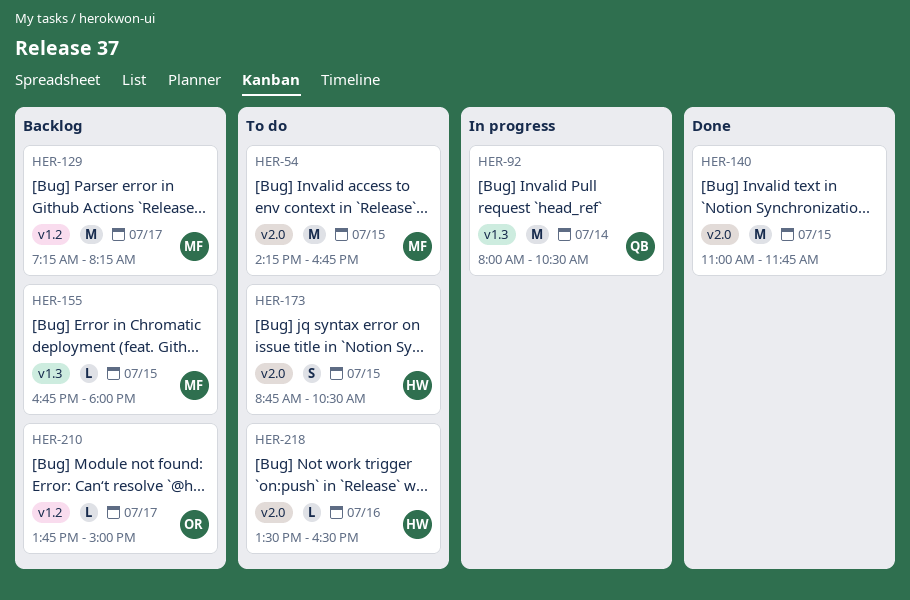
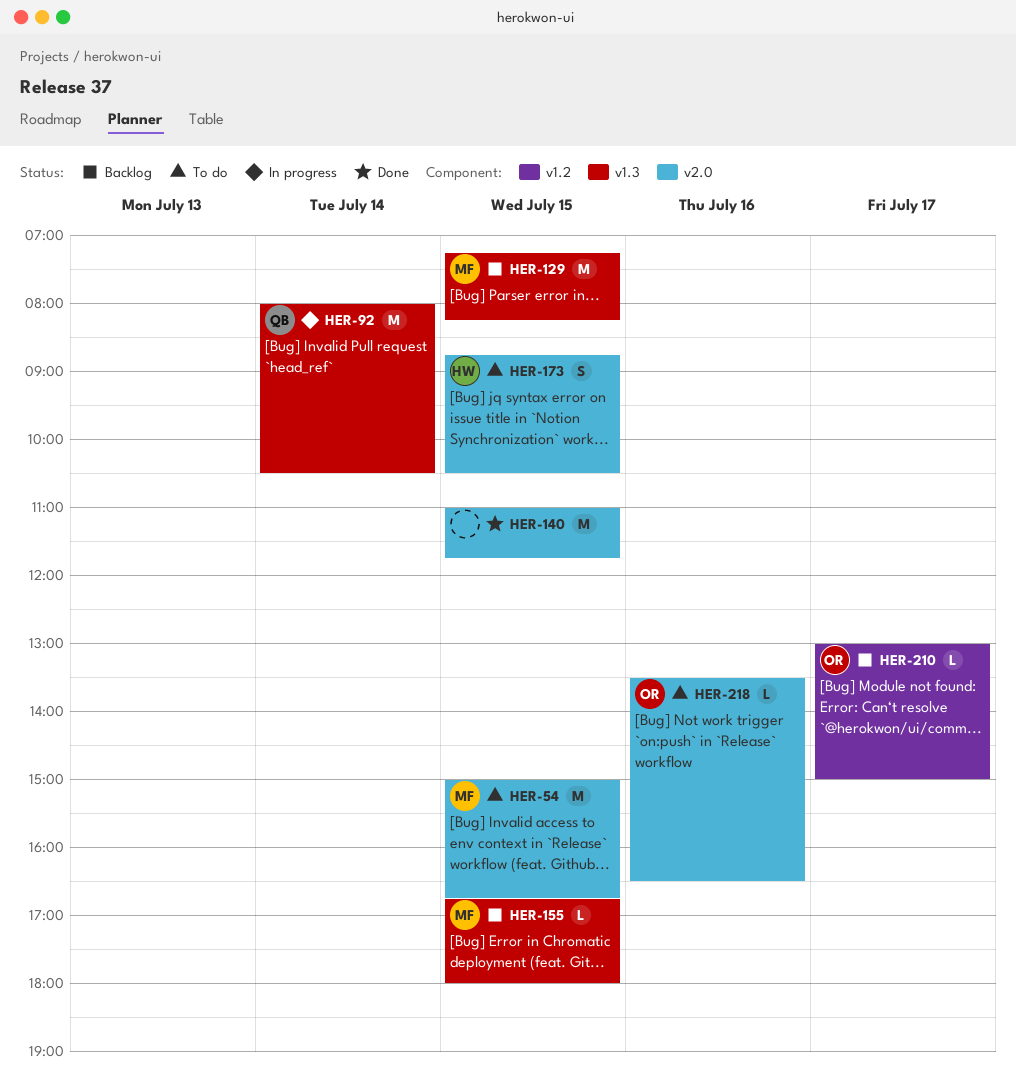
HER-54, begins: 14:15 -> 15:00
HER-129, label: v1.2 -> v1.3
HER-129, day: Jul 17 -> Jul 15
HER-210, begins: 13:45 -> 13:00
HER-218, owner: HW -> OR

